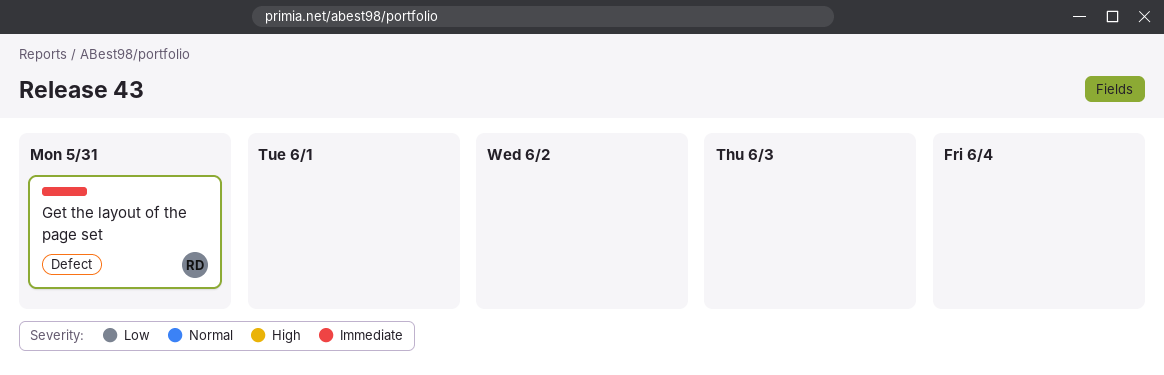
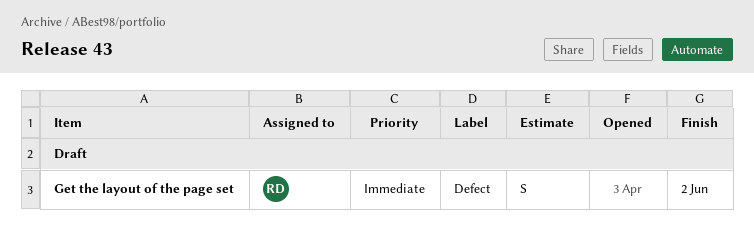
Get the layout of the page set, due: May 31 -> Jun 2

